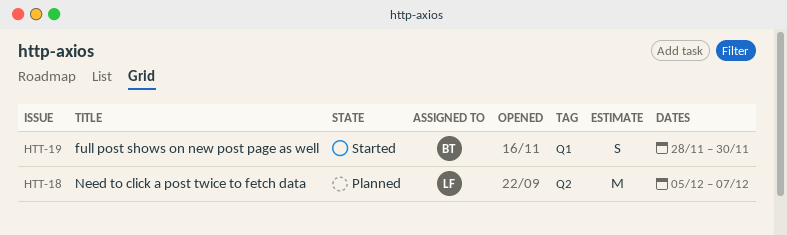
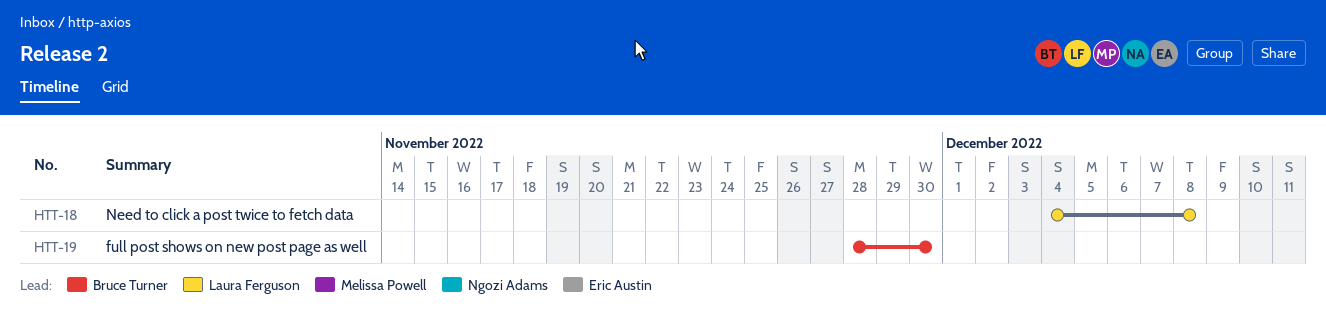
HTT-18, start: Dec 5 -> Dec 4
HTT-18, due: Dec 7 -> Dec 8

